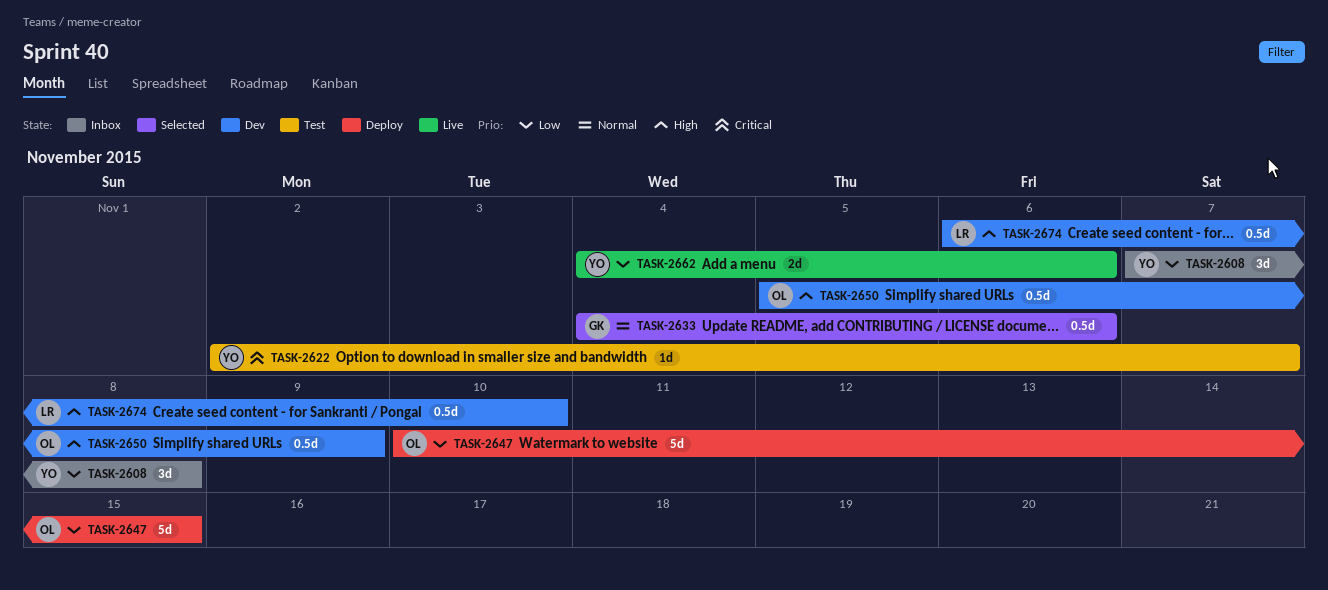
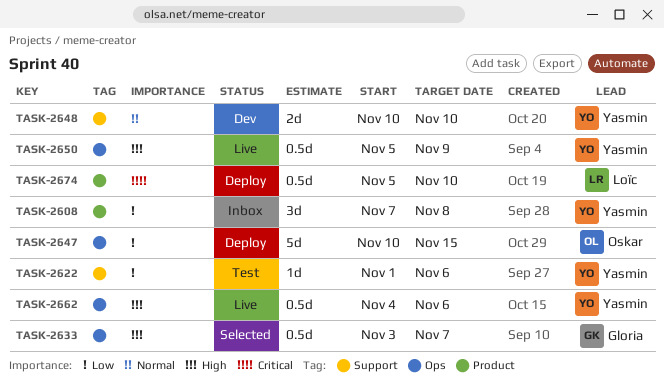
TASK-2622, priority: Critical -> Low
TASK-2622, start: Nov 2 -> Nov 1
TASK-2622, due: Nov 7 -> Nov 6
TASK-2633, priority: Normal -> High
TASK-2633, start: Nov 4 -> Nov 3
TASK-2633, due: Nov 6 -> Nov 7
TASK-2648: none -> present
TASK-2650, status: Dev -> Live
TASK-2650, owner: Oskar -> Yasmin
TASK-2662, priority: Low -> High
TASK-2662, estimate: 2d -> 0.5d
TASK-2674, status: Dev -> Deploy
TASK-2674, priority: High -> Critical
TASK-2674, start: Nov 6 -> Nov 5

